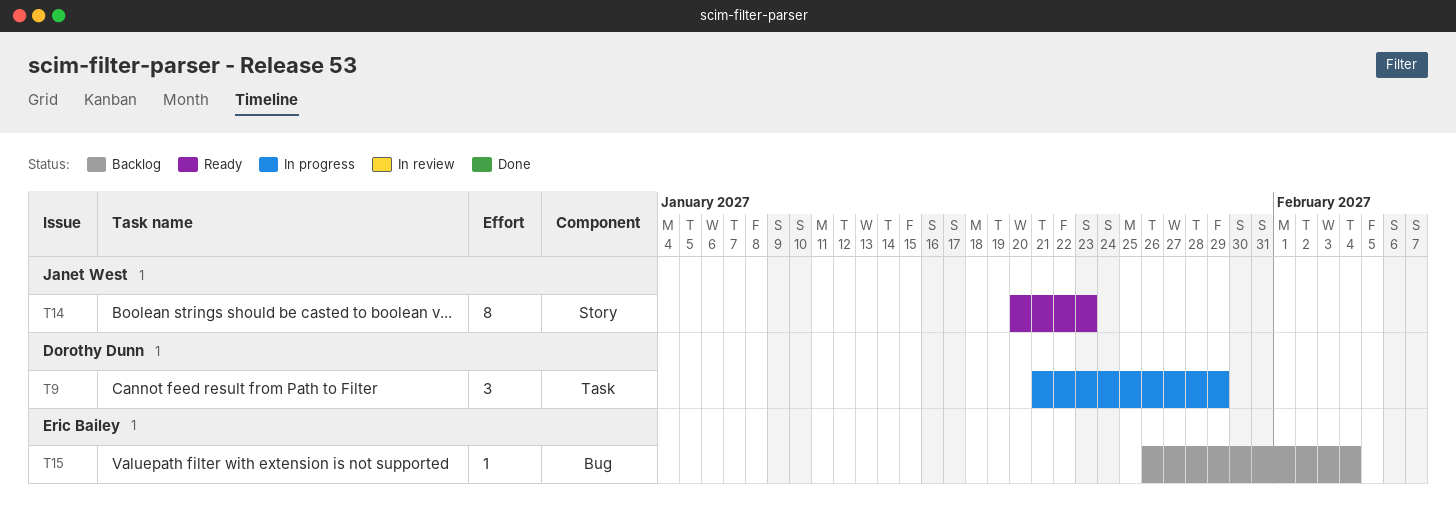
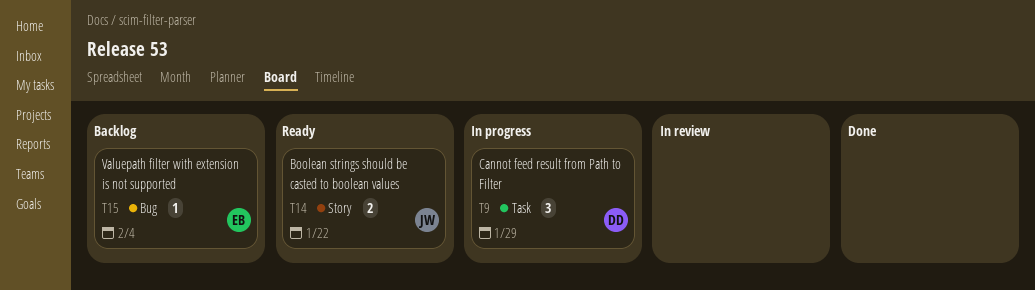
T14, estimate: 8 -> 2
T14, due: Jan 23 -> Jan 22

